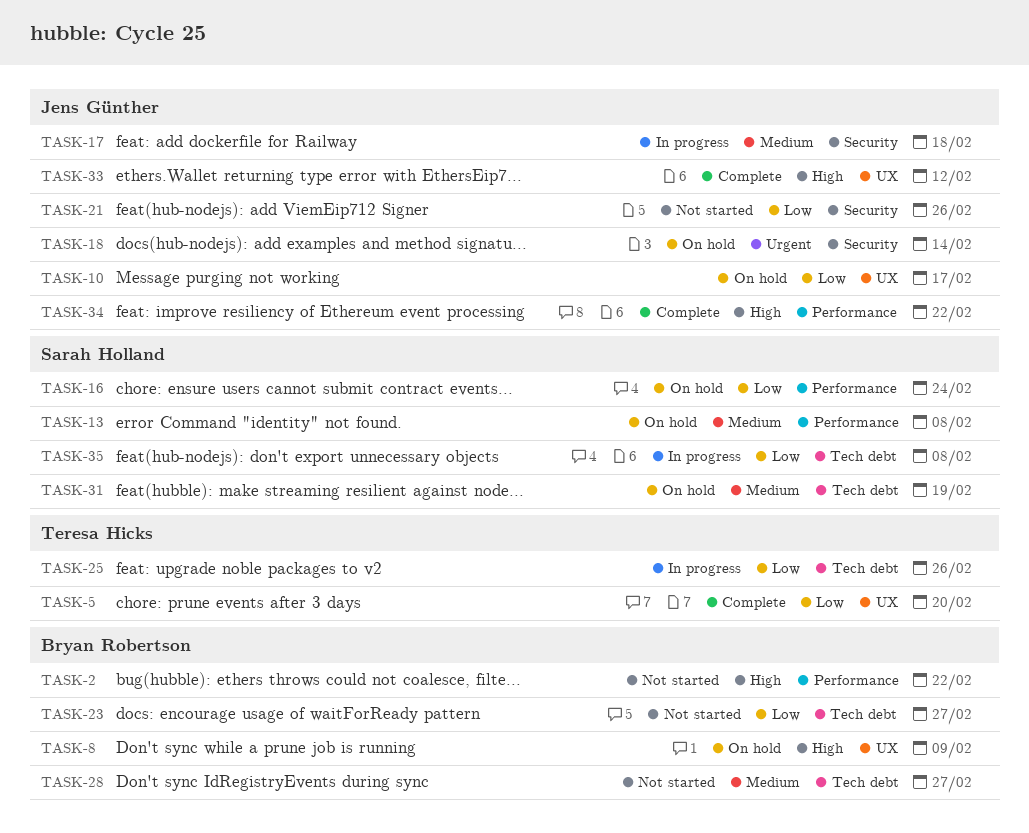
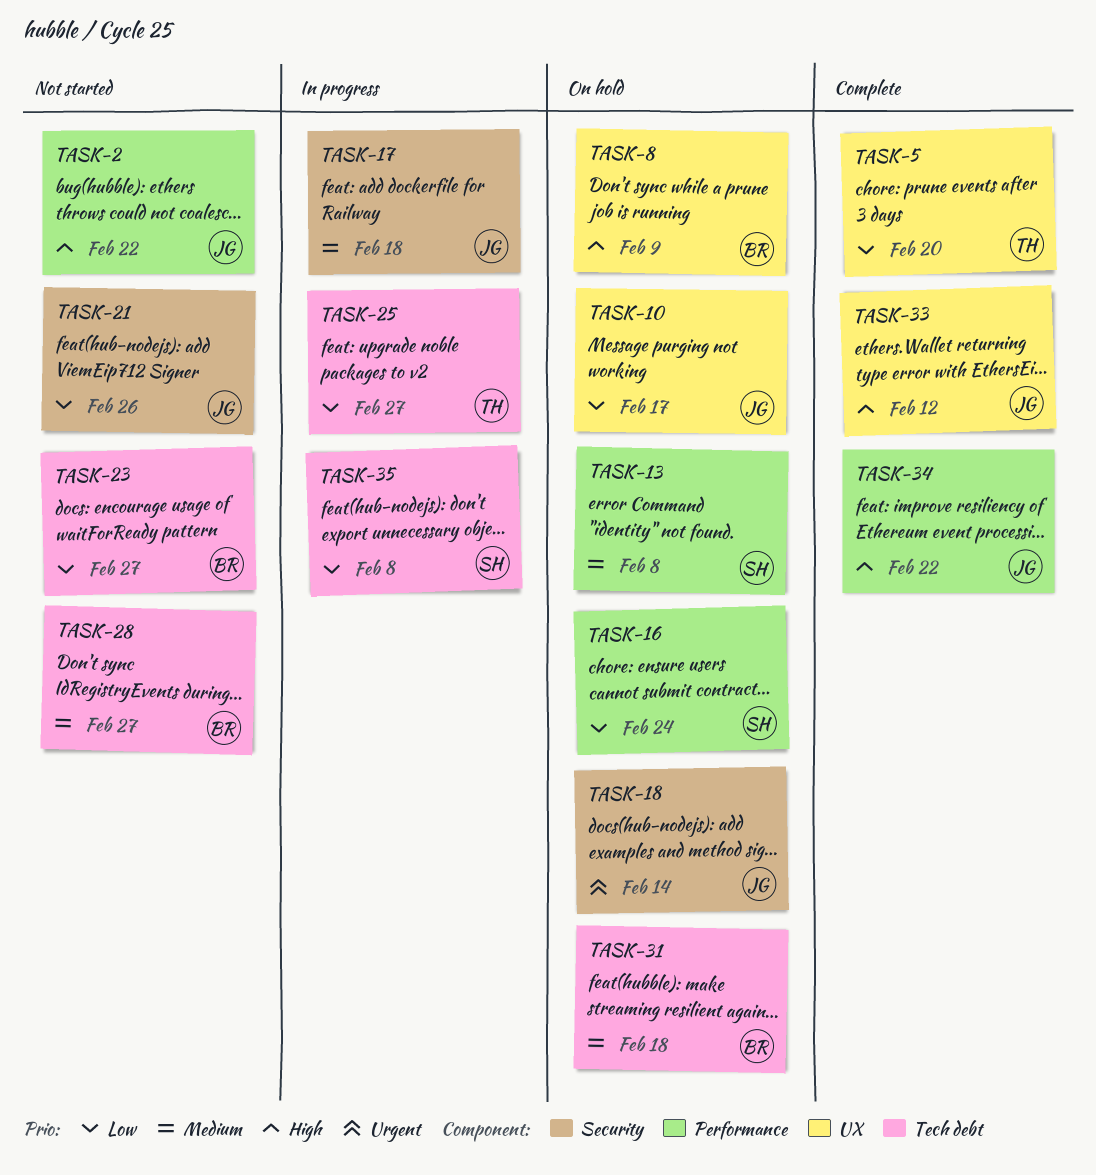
TASK-2, owner: Bryan Robertson -> Jens Günther
TASK-25, due: Feb 26 -> Feb 27
TASK-31, owner: Sarah Holland -> Bryan Robertson
TASK-31, due: Feb 19 -> Feb 18

